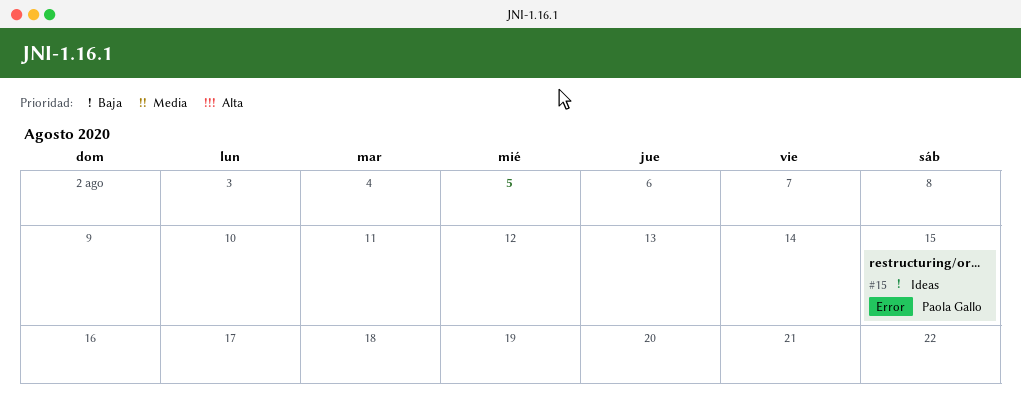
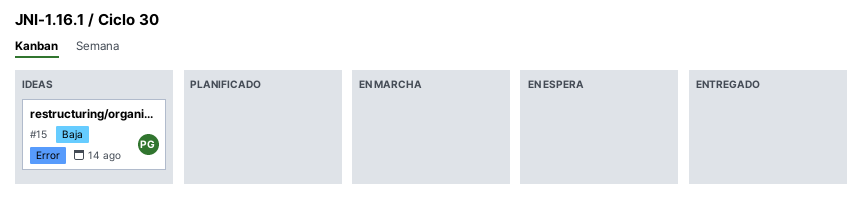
#15, due: Aug 15 -> Aug 14

